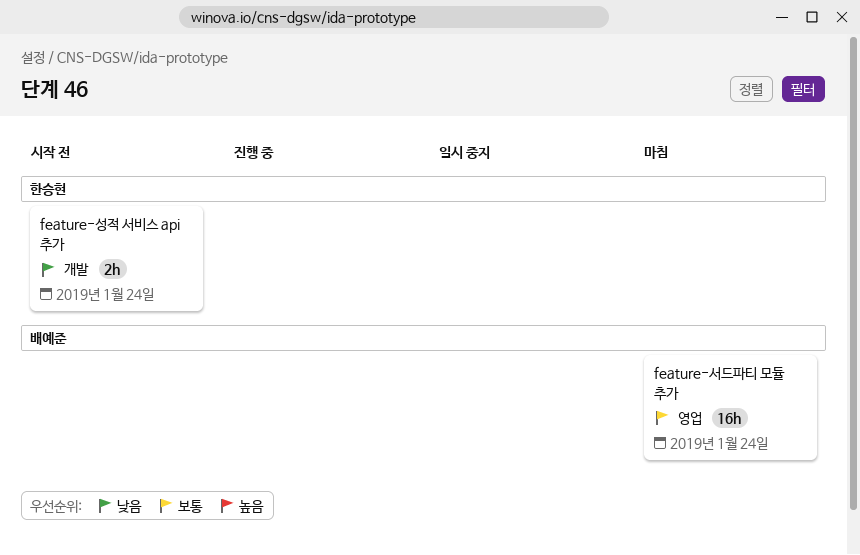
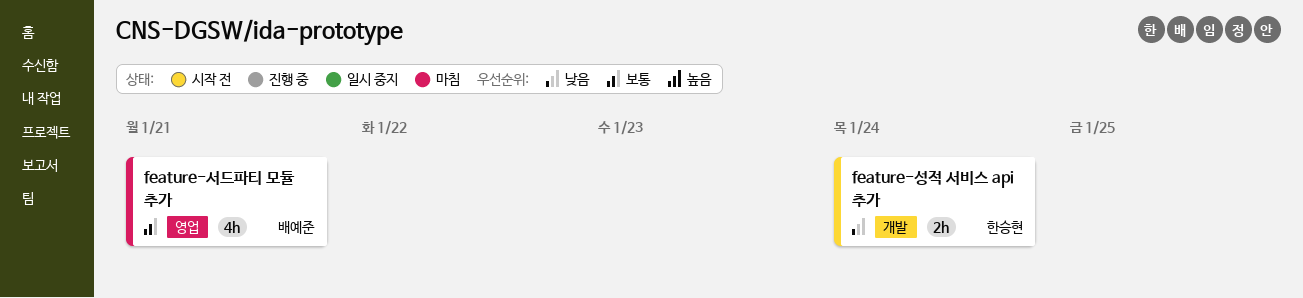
feature-서드파티 모듈 추가, estimate: 16h -> 4h
feature-서드파티 모듈 추가, due: Jan 24 -> Jan 21

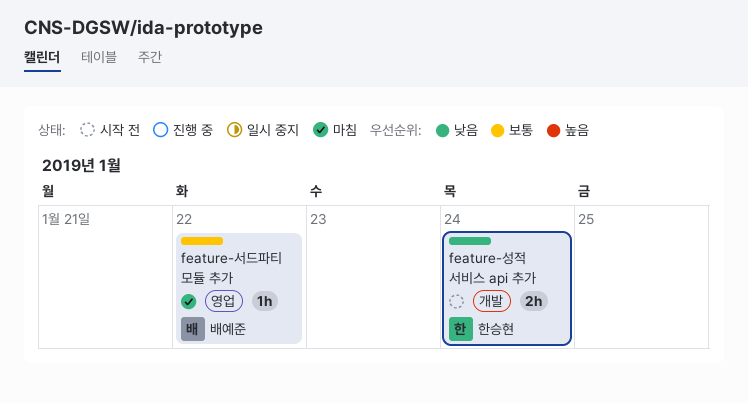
feature-서드파티 모듈 추가, estimate: 4h -> 1h
feature-서드파티 모듈 추가, due: Jan 21 -> Jan 22

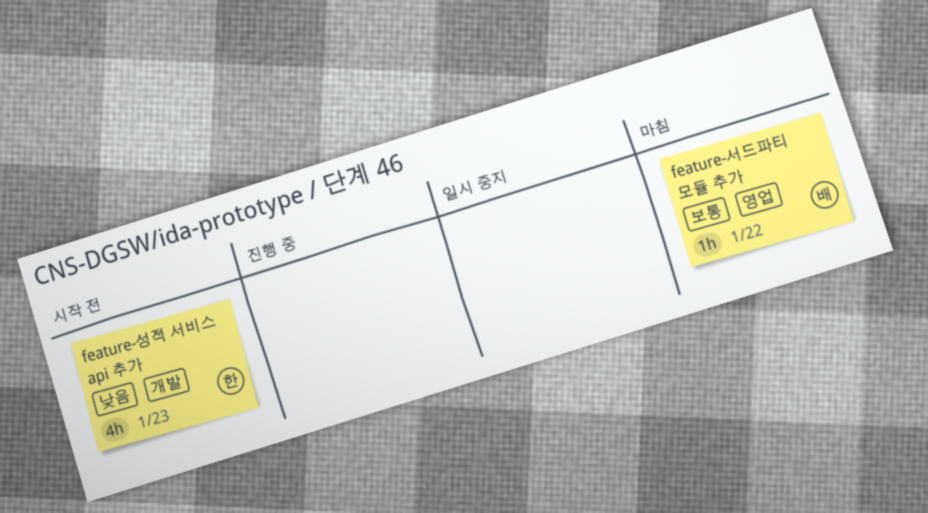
feature-성적 서비스 api 추가, estimate: 2h -> 4h
feature-성적 서비스 api 추가, due: Jan 24 -> Jan 23

